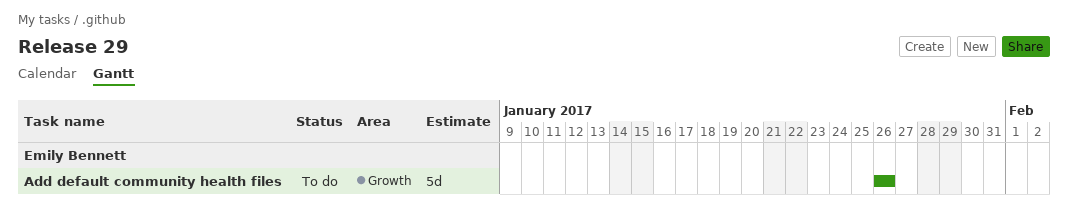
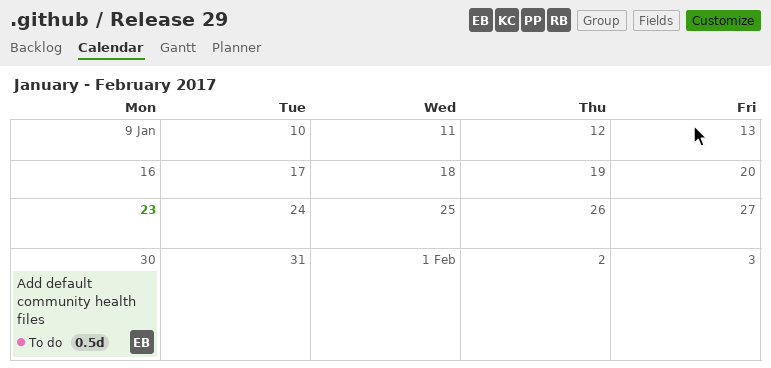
Add default community health files, estimate: 5d -> 0.5d
Add default community health files, due: Jan 26 -> Jan 30

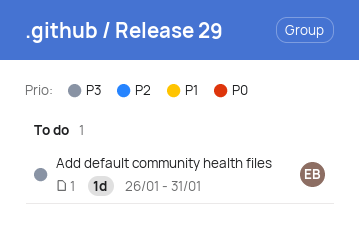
Add default community health files, estimate: 0.5d -> 1d
Add default community health files, due: Jan 30 -> Jan 31

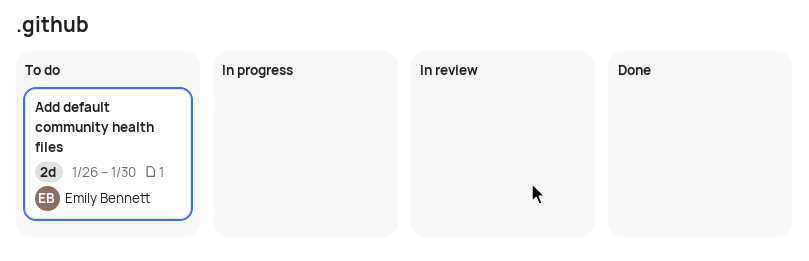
Add default community health files, estimate: 1d -> 2d
Add default community health files, due: Jan 31 -> Jan 30

